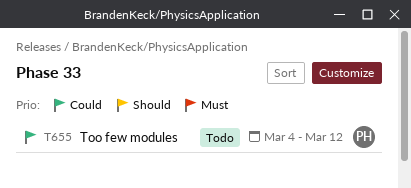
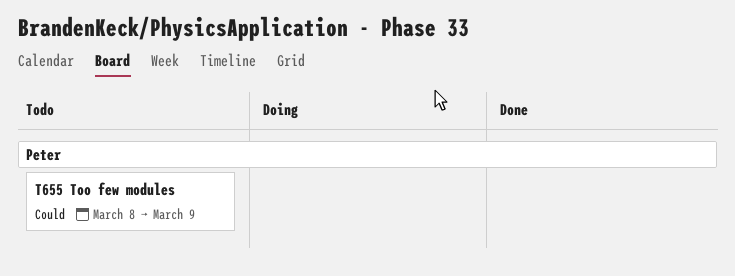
T655, start: Mar 4 -> Mar 8
T655, due: Mar 12 -> Mar 9

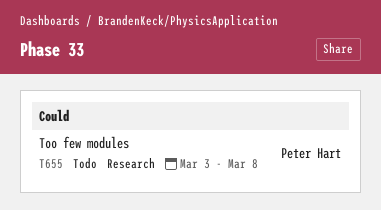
T655, start: Mar 8 -> Mar 3
T655, due: Mar 9 -> Mar 8

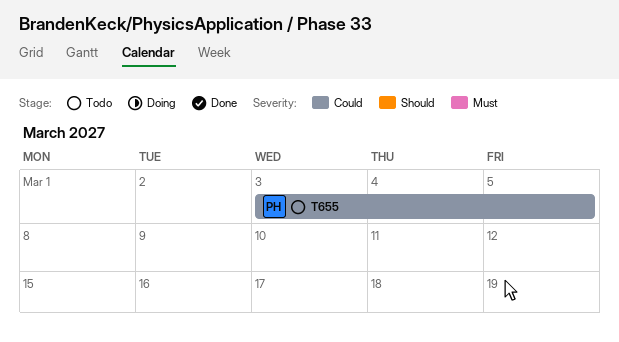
T655, due: Mar 8 -> Mar 5

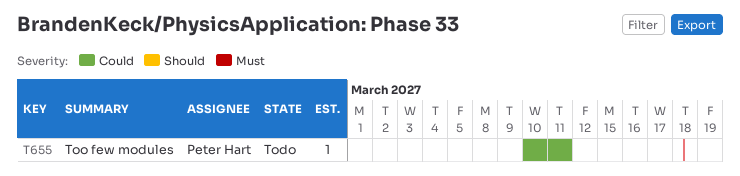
T655, start: Mar 3 -> Mar 10
T655, due: Mar 5 -> Mar 11

